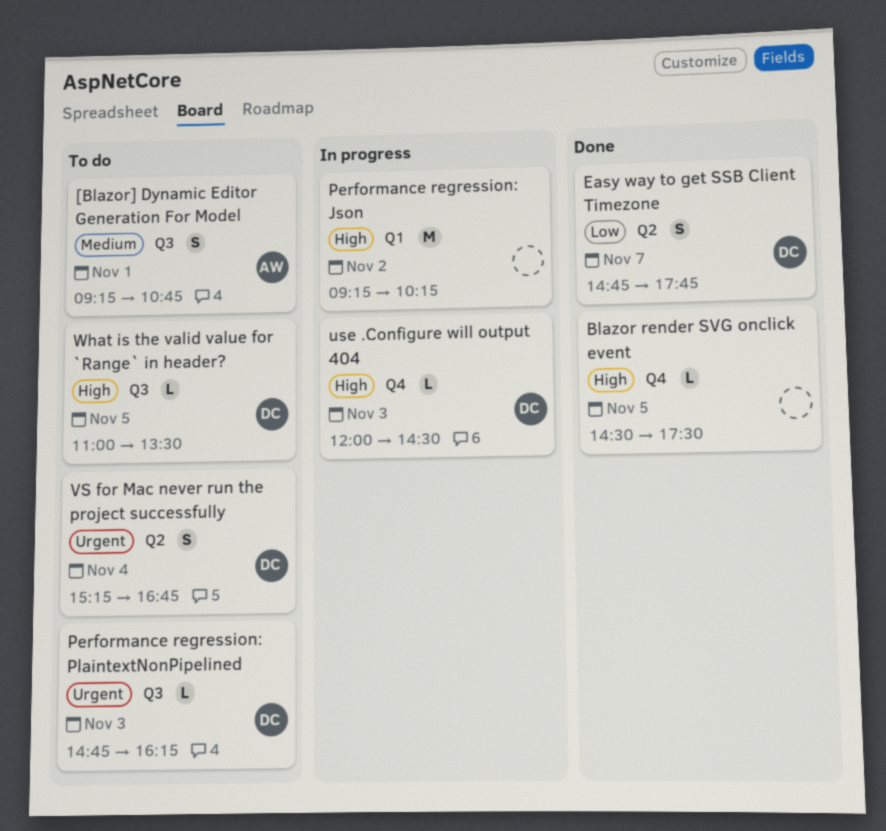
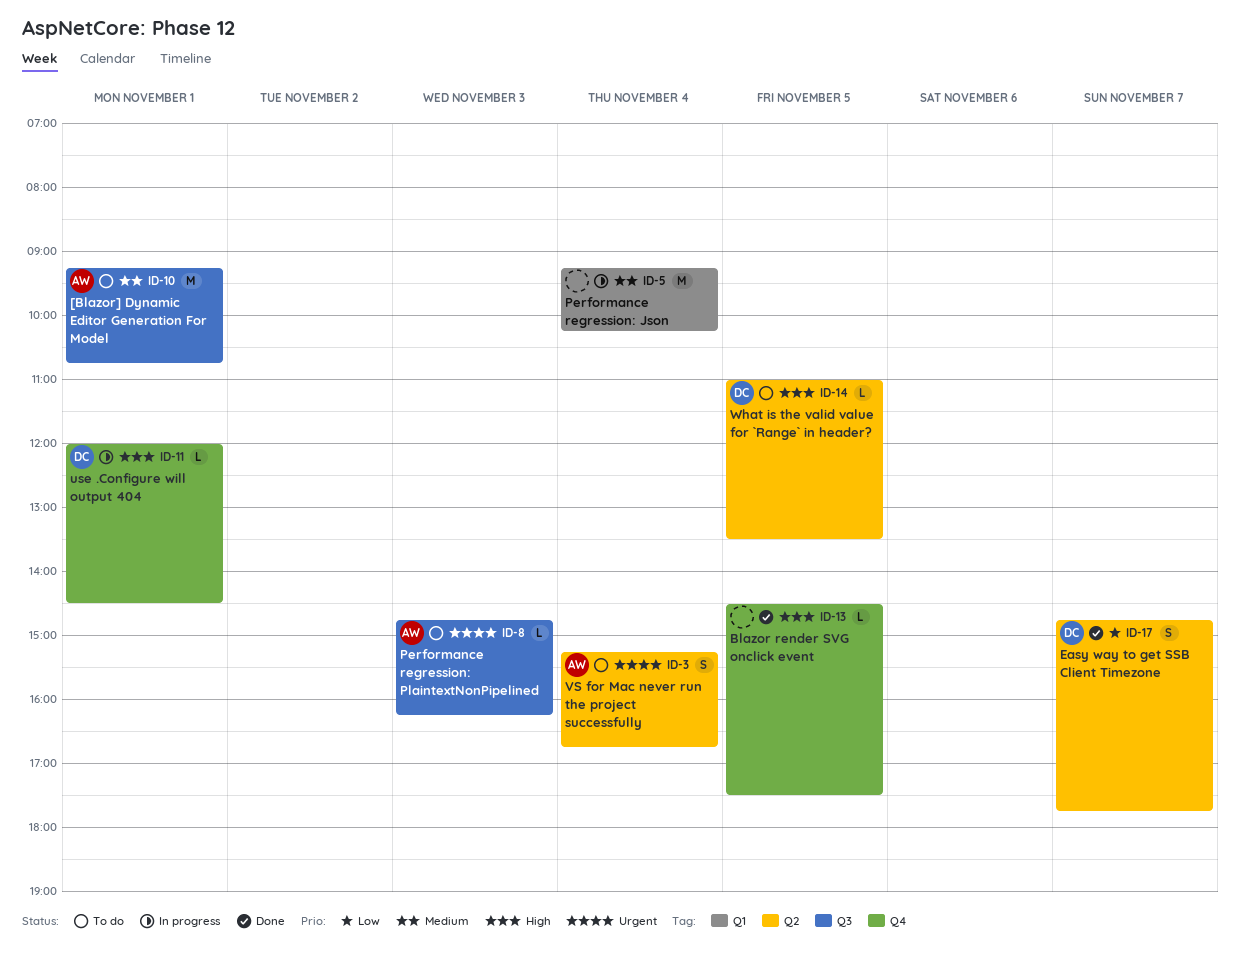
[Blazor] Dynamic Editor Generation For Model, estimate: S -> M
Performance regression: Json, priority: High -> Medium
Performance regression: Json, day: Nov 2 -> Nov 4
Performance regression: PlaintextNonPipelined, owner: DC -> AW
use .Configure will output 404, day: Nov 3 -> Nov 1
VS for Mac never run the project successfully, owner: DC -> AW
What is the valid value for `Range` in header?, label: Q3 -> Q2

